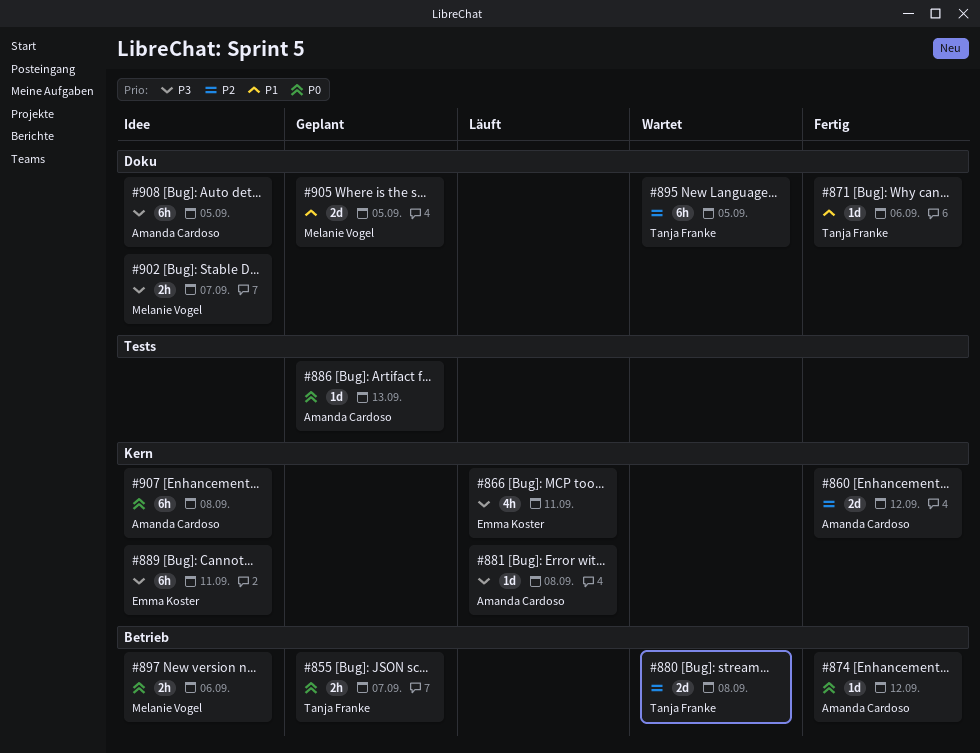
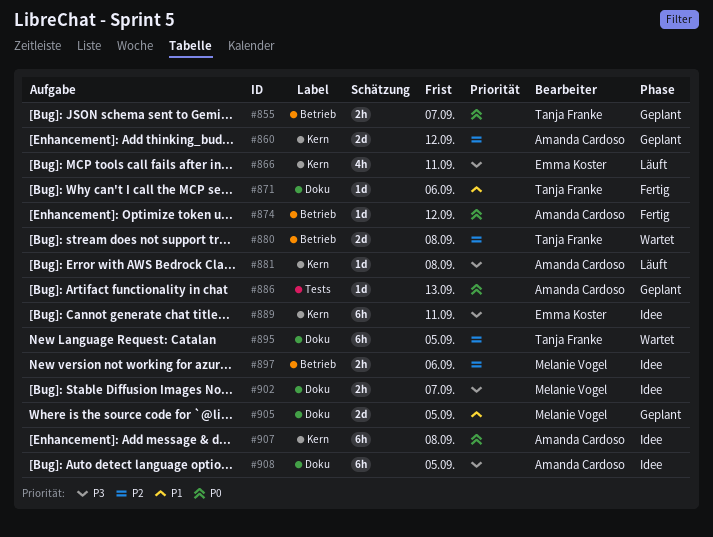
#860, status: Fertig -> Geplant
#897, priority: P0 -> P2

